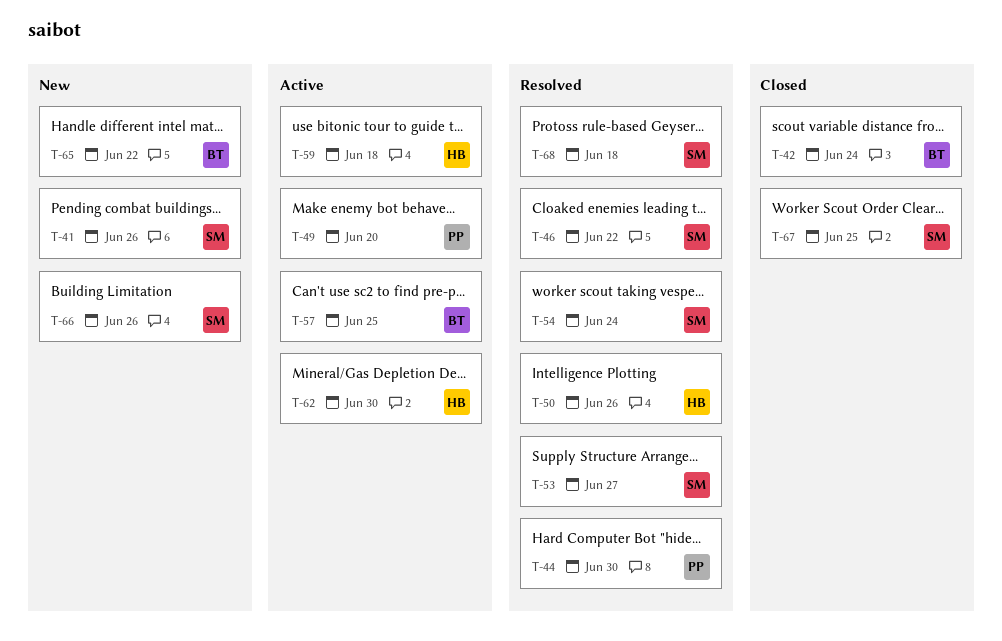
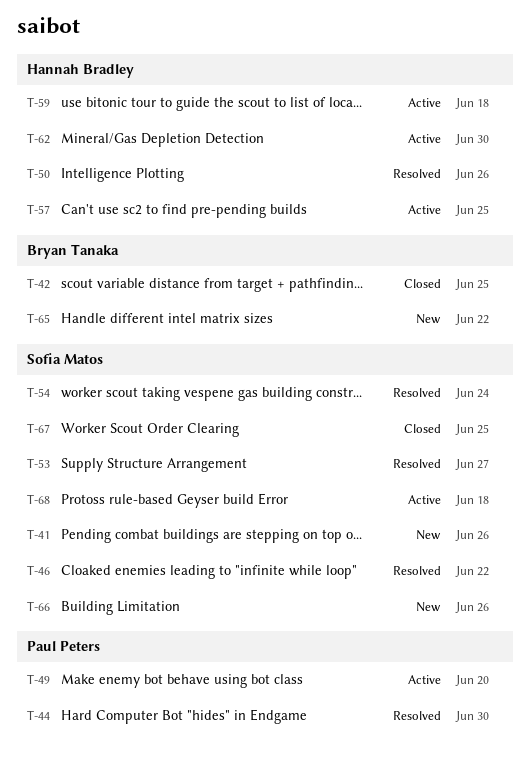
T-42, due: Jun 24 -> Jun 25
T-57, owner: Bryan Tanaka -> Hannah Bradley
T-68, status: Resolved -> Active

